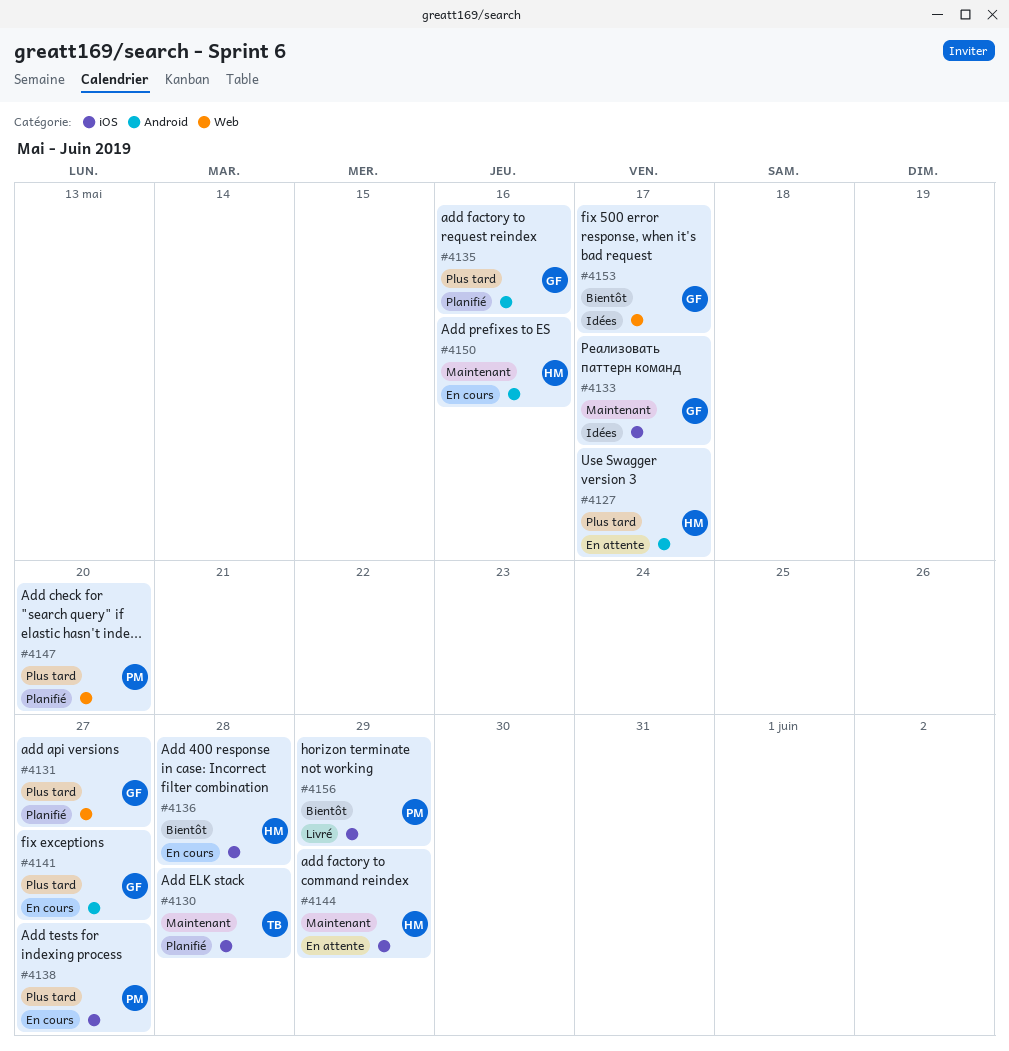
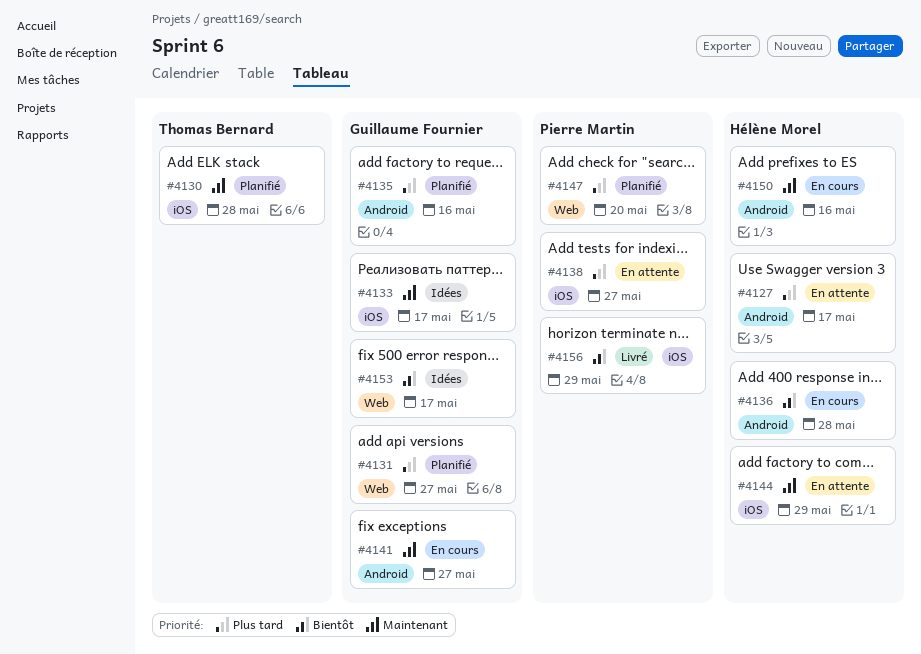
#4136, label: iOS -> Android
#4138, status: En cours -> En attente
#4141, priority: Plus tard -> Maintenant

